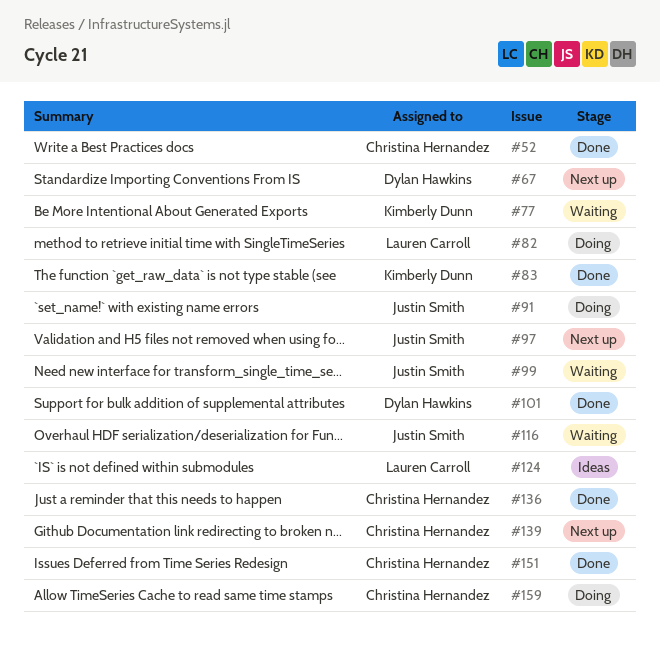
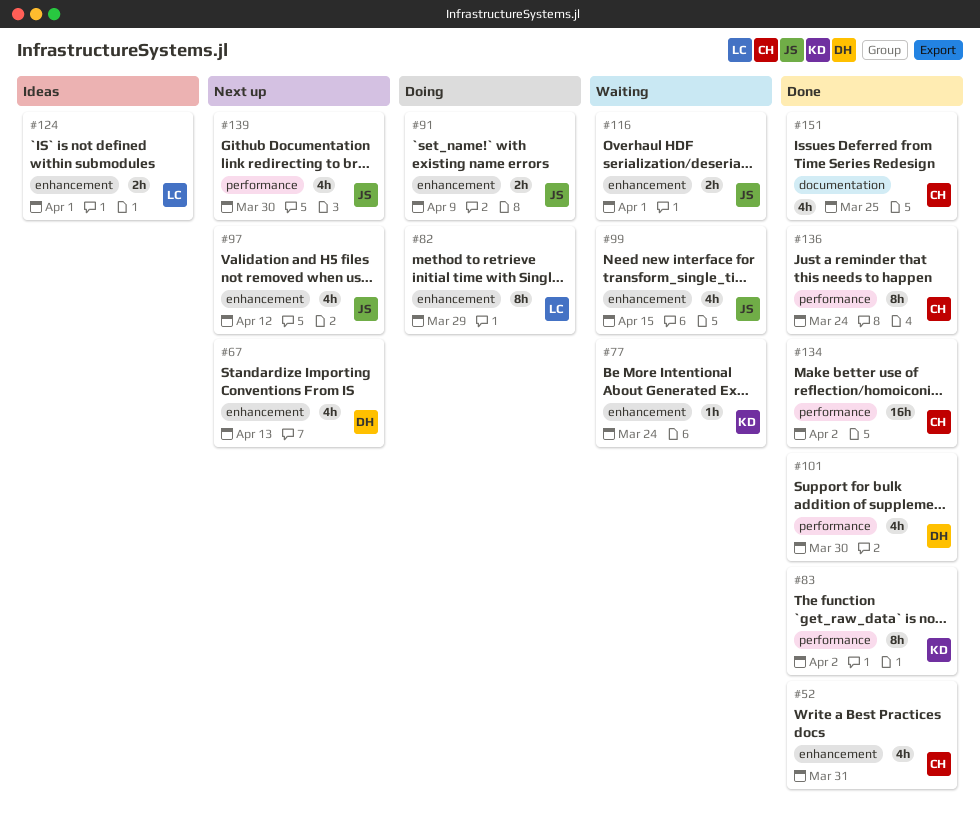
#134: none -> present
#139, owner: Christina Hernandez -> Justin Smith
#159: present -> none

